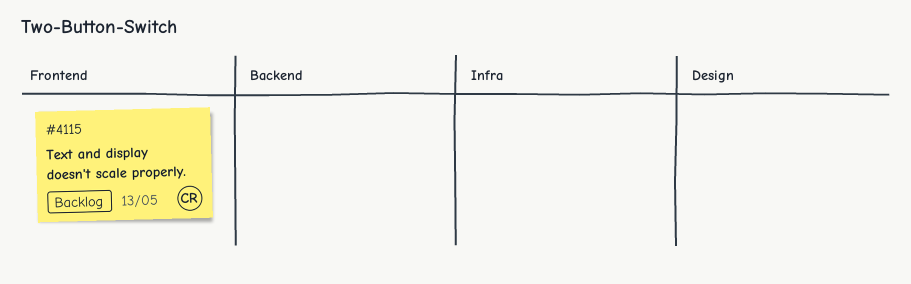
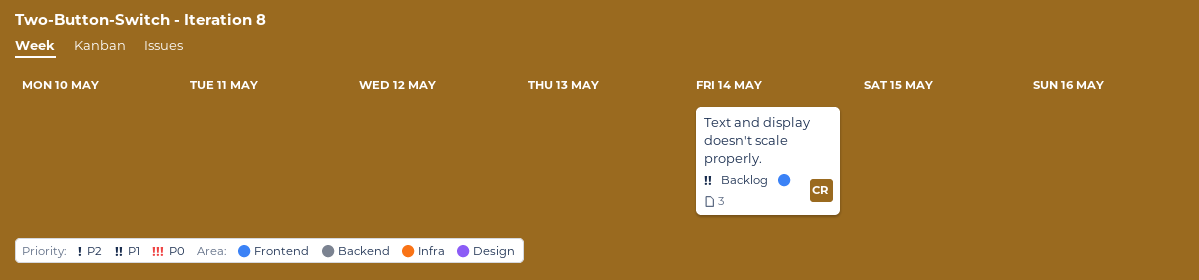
Text and display doesn't scale properly., due: May 13 -> May 14

